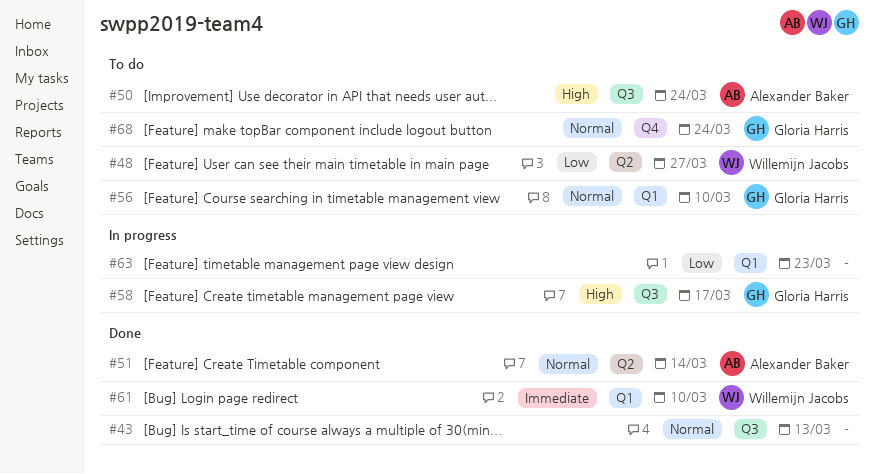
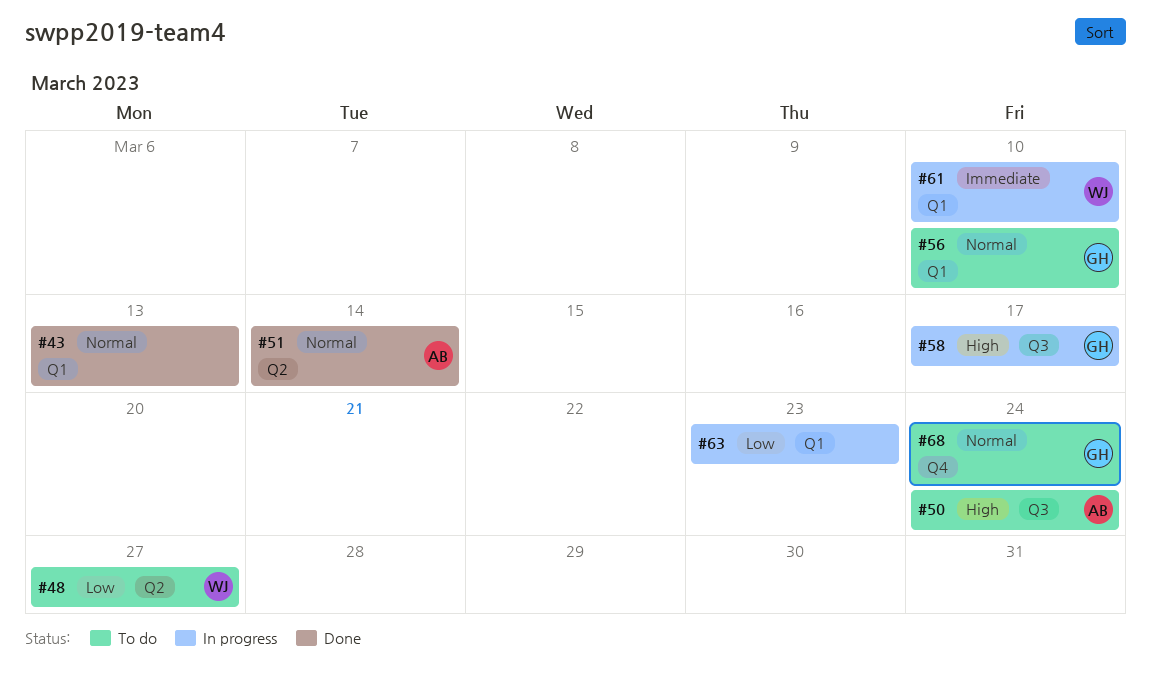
#43, label: Q3 -> Q1
#61, status: Done -> In progress

